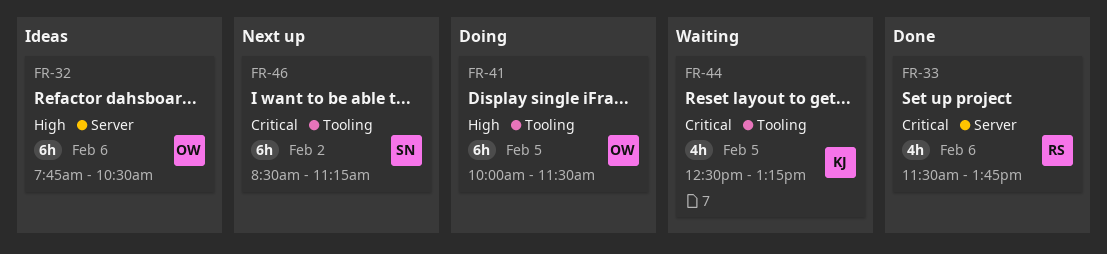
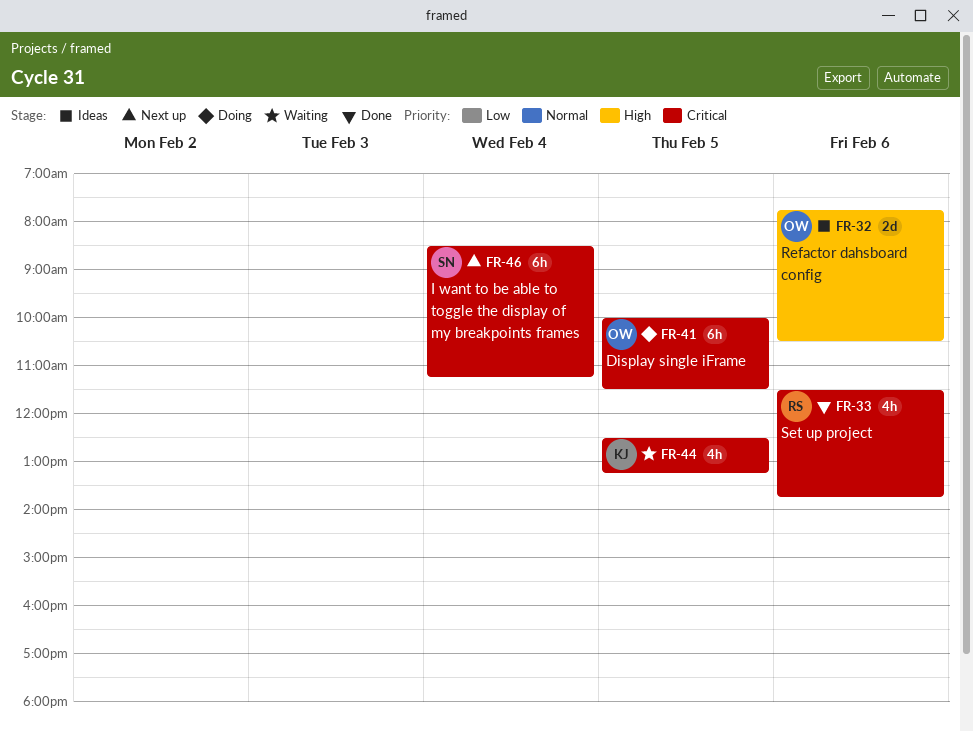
FR-32, estimate: 6h -> 2d
FR-41, priority: High -> Critical
FR-46, day: Feb 2 -> Feb 4

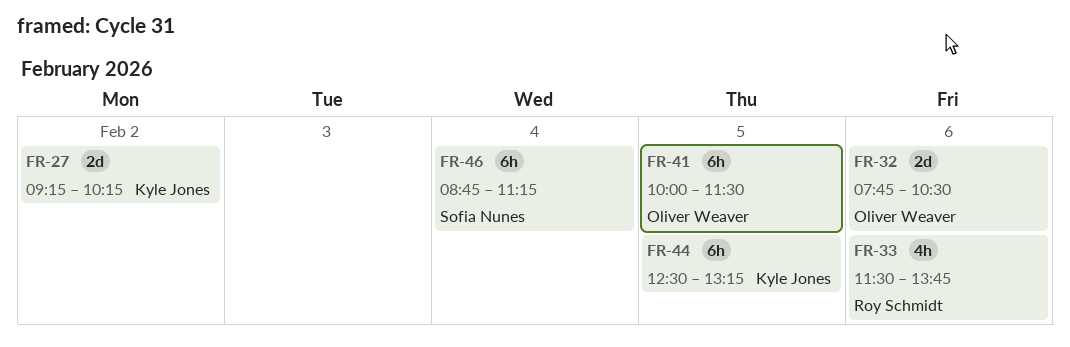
FR-27: none -> present
FR-44, estimate: 4h -> 6h
FR-46, begins: 08:30 -> 08:45

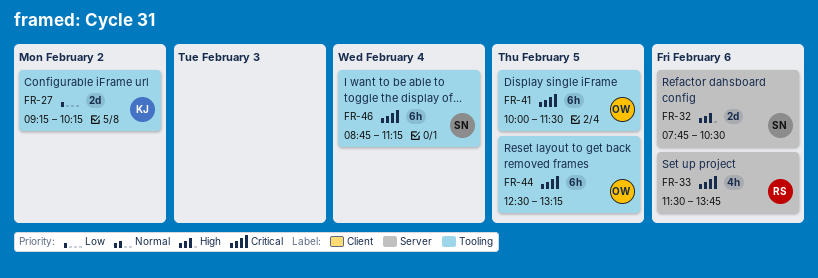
FR-32, owner: Oliver Weaver -> Sofia Nunes
FR-44, owner: Kyle Jones -> Oliver Weaver

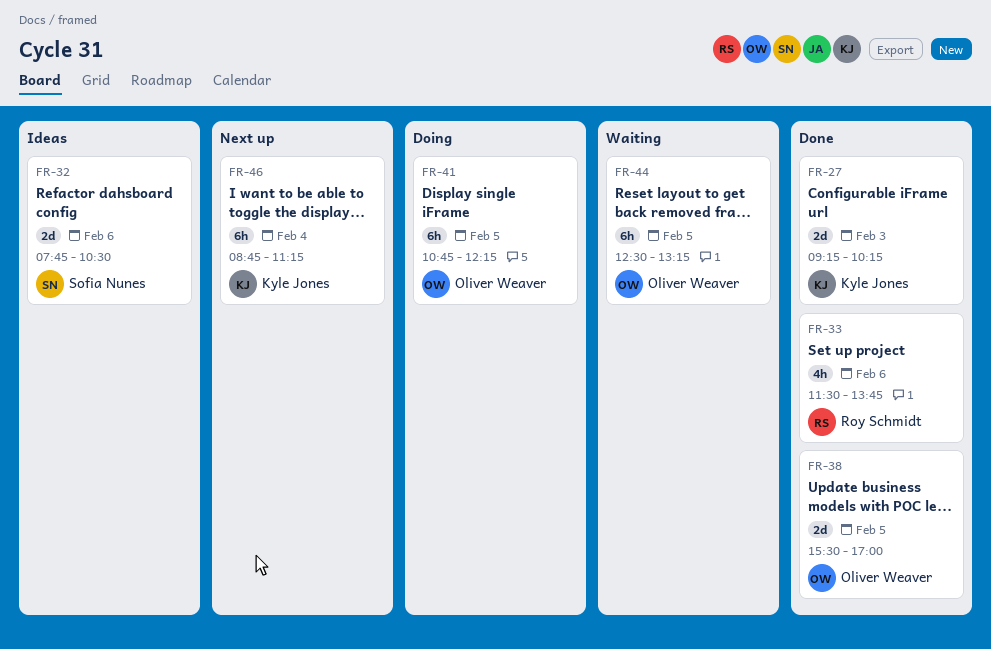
FR-27, day: Feb 2 -> Feb 3
FR-38: none -> present
FR-41, begins: 10:00 -> 10:45
FR-41, ends: 11:30 -> 12:15
FR-46, owner: Sofia Nunes -> Kyle Jones

